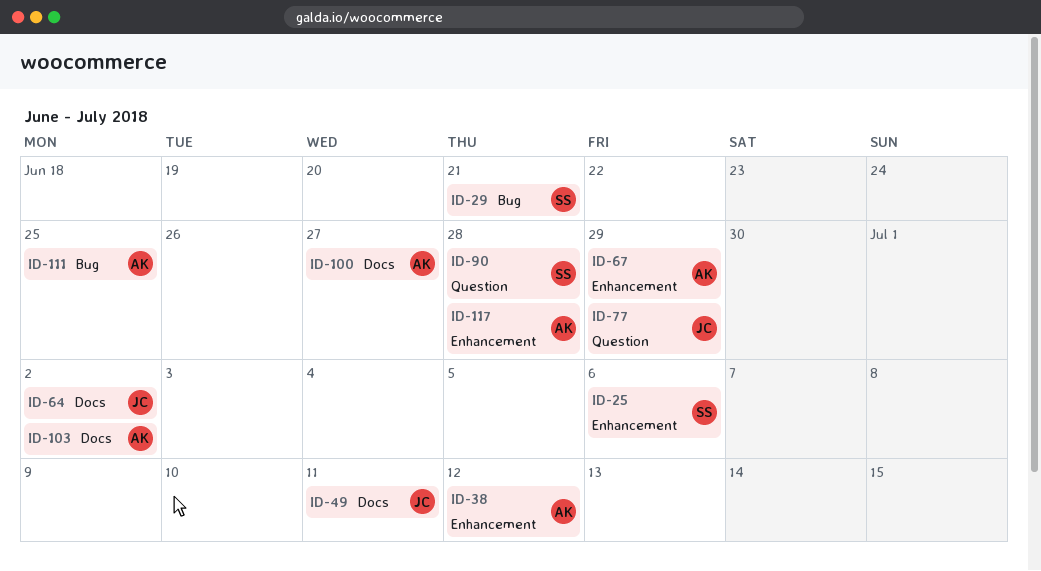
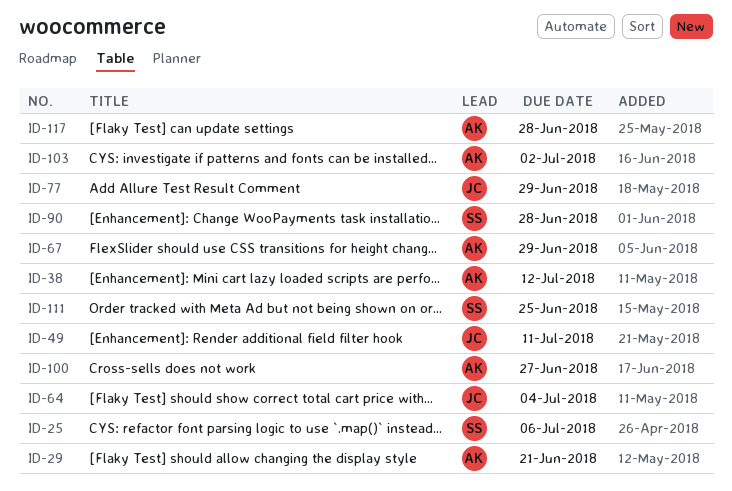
ID-29, owner: SS -> AK
ID-64, due: Jul 2 -> Jul 4
ID-111, owner: AK -> SS

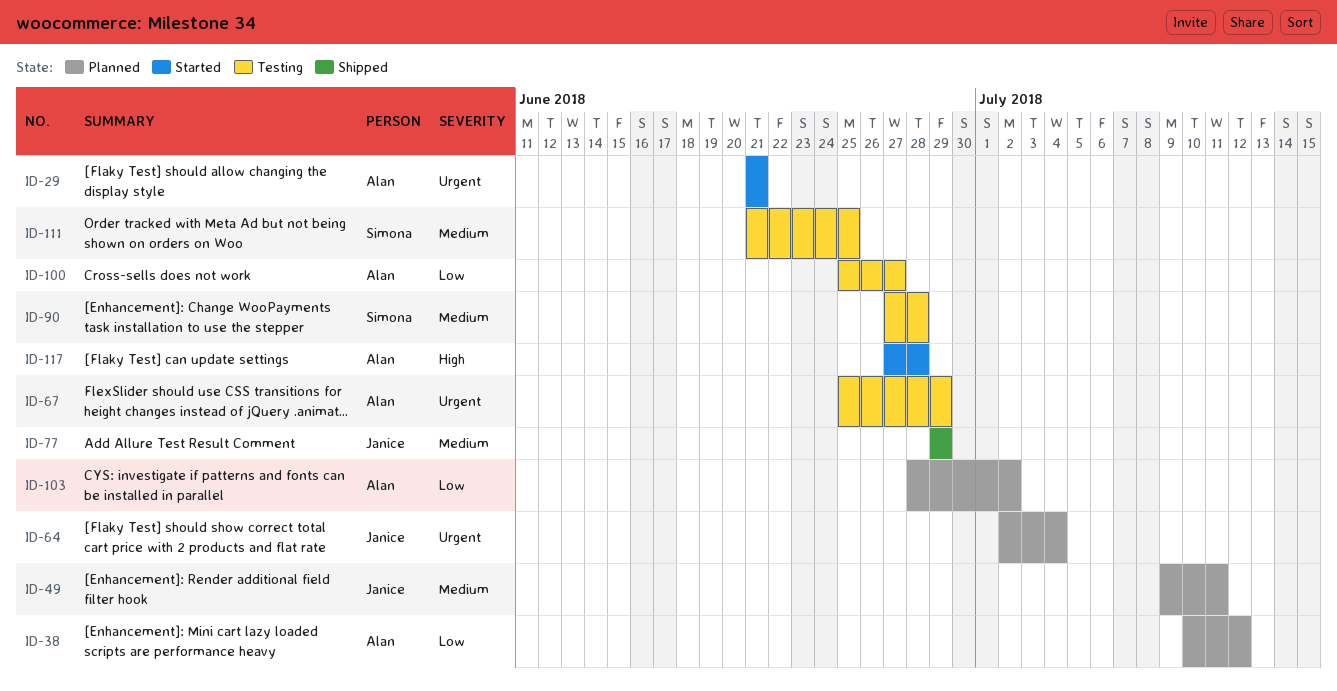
ID-25: present -> none

